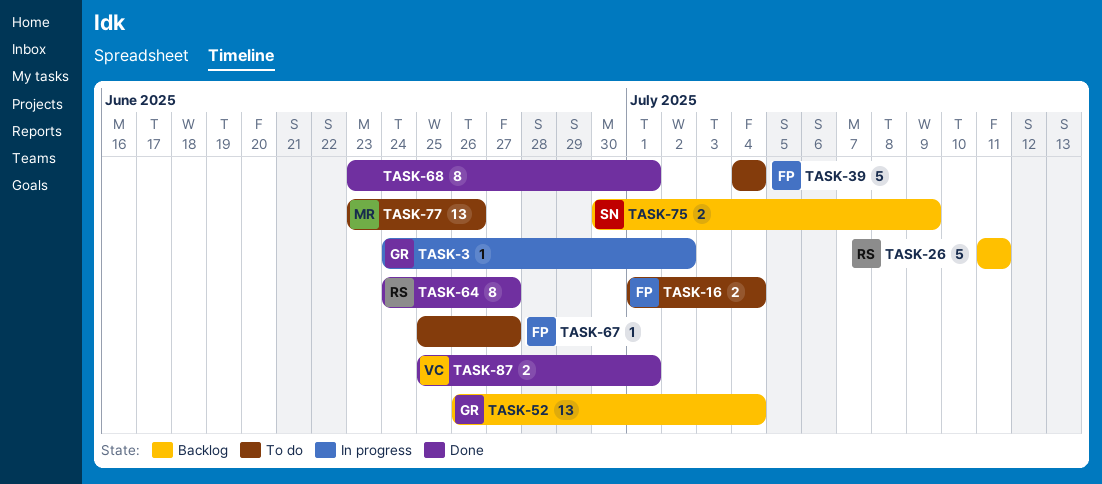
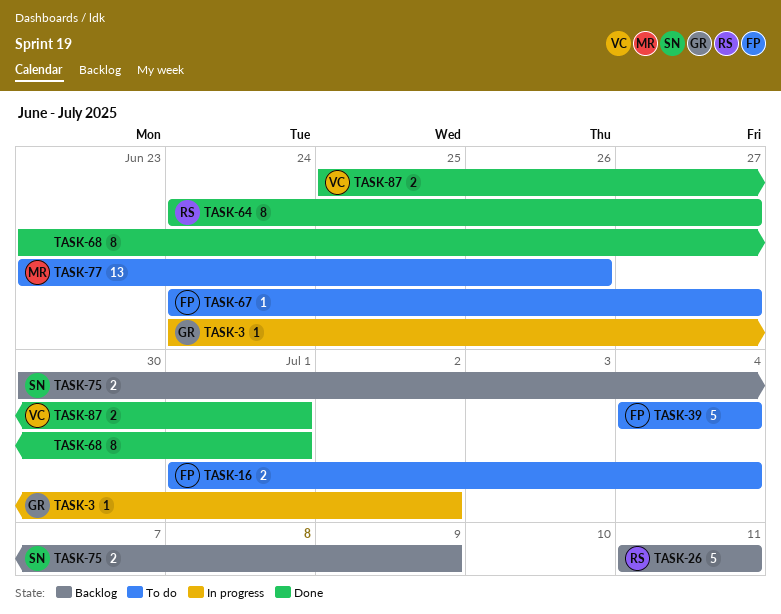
TASK-52: present -> none
TASK-67, start: Jun 25 -> Jun 24

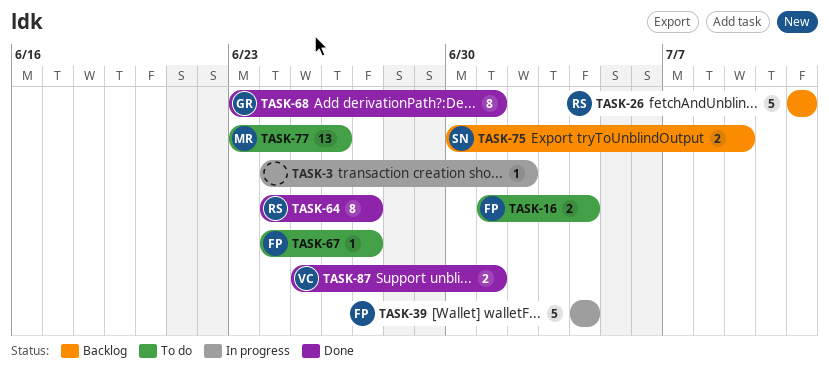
TASK-3, owner: GR -> none
TASK-39, status: To do -> In progress
TASK-68, owner: none -> GR

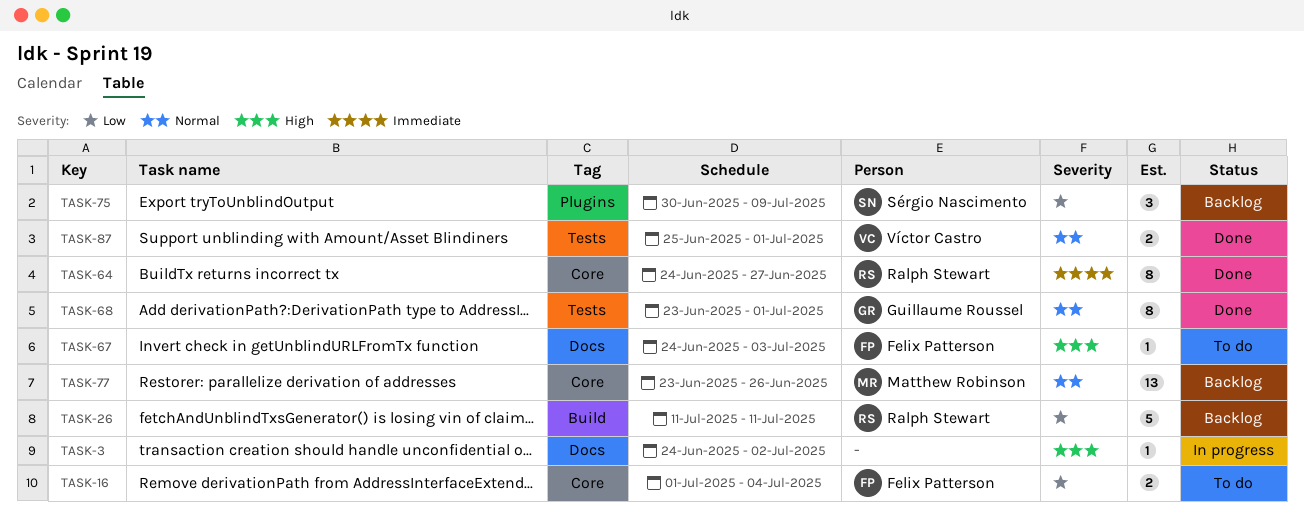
TASK-39: present -> none
TASK-67, due: Jun 27 -> Jul 3
TASK-75, estimate: 2 -> 3
TASK-77, status: To do -> Backlog

